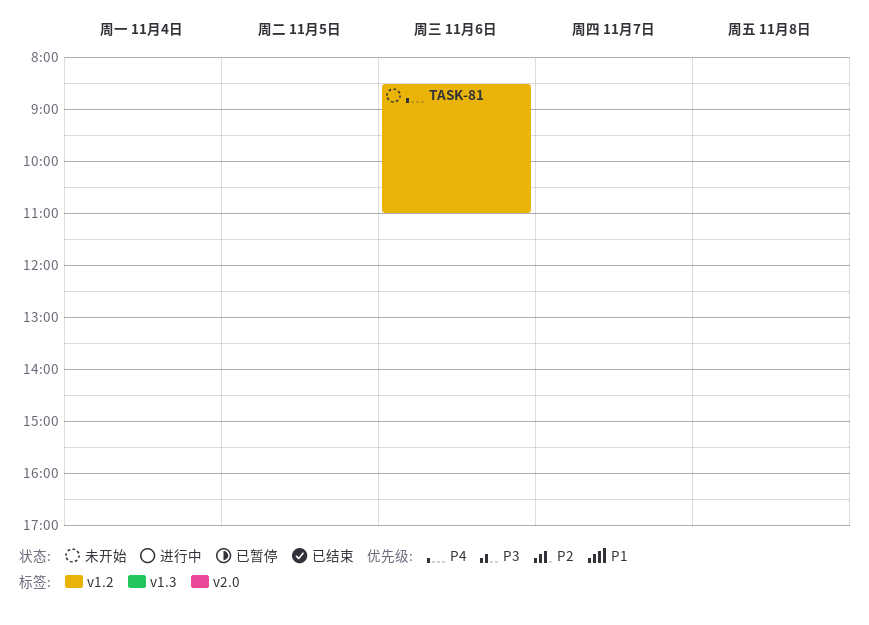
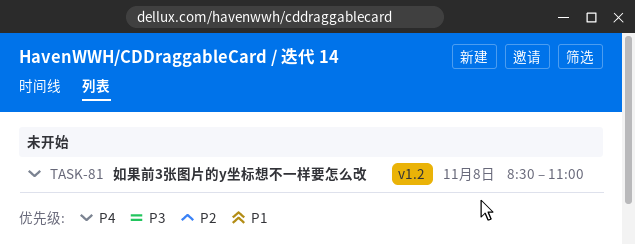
TASK-81, day: Nov 6 -> Nov 8

